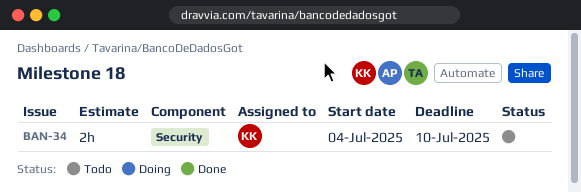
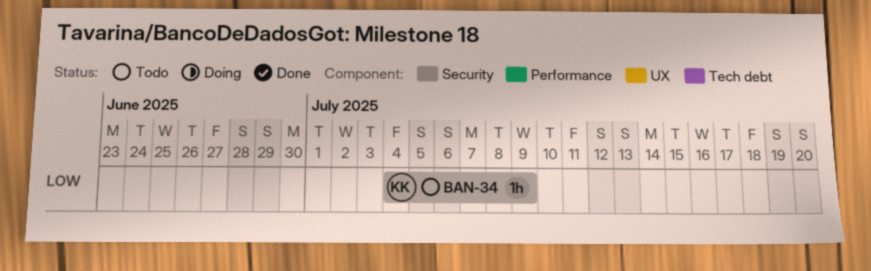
BAN-34, estimate: 2h -> 1h
BAN-34, due: Jul 10 -> Jul 9

